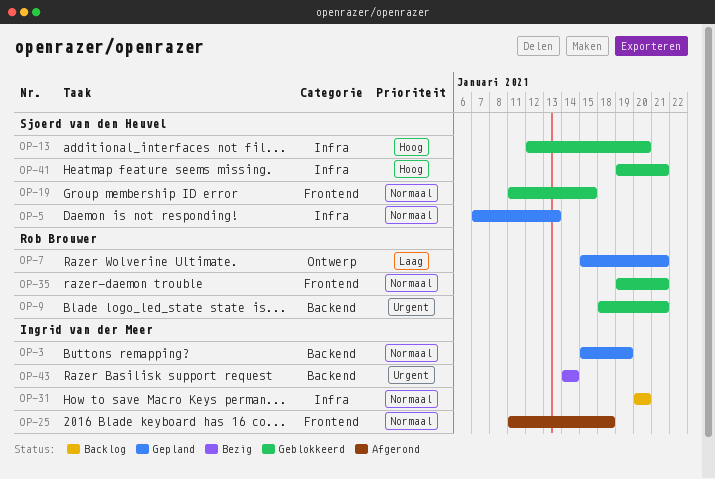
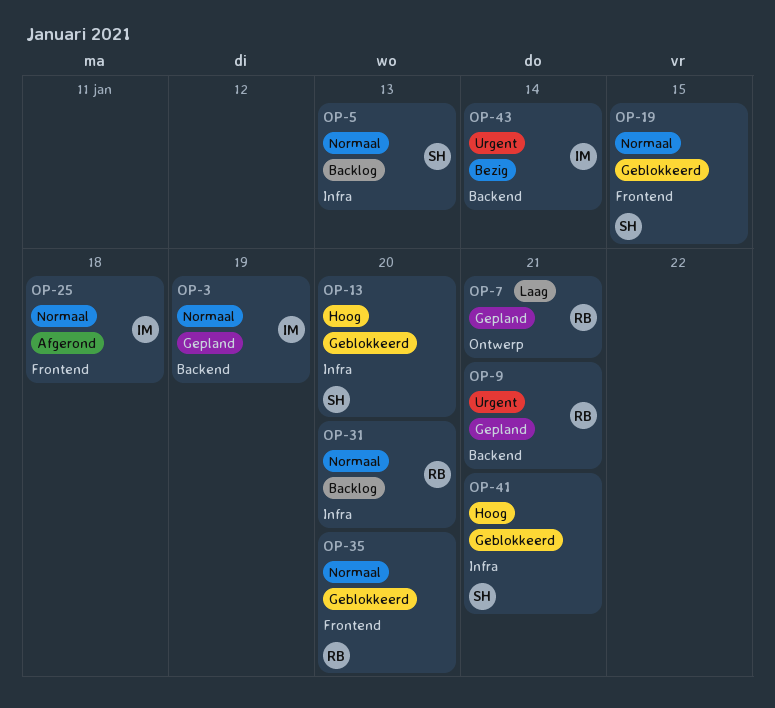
OP-5, status: Gepland -> Backlog
OP-9, status: Geblokkeerd -> Gepland
OP-31, owner: Ingrid van der Meer -> Rob Brouwer
OP-35, due: Jan 21 -> Jan 20

